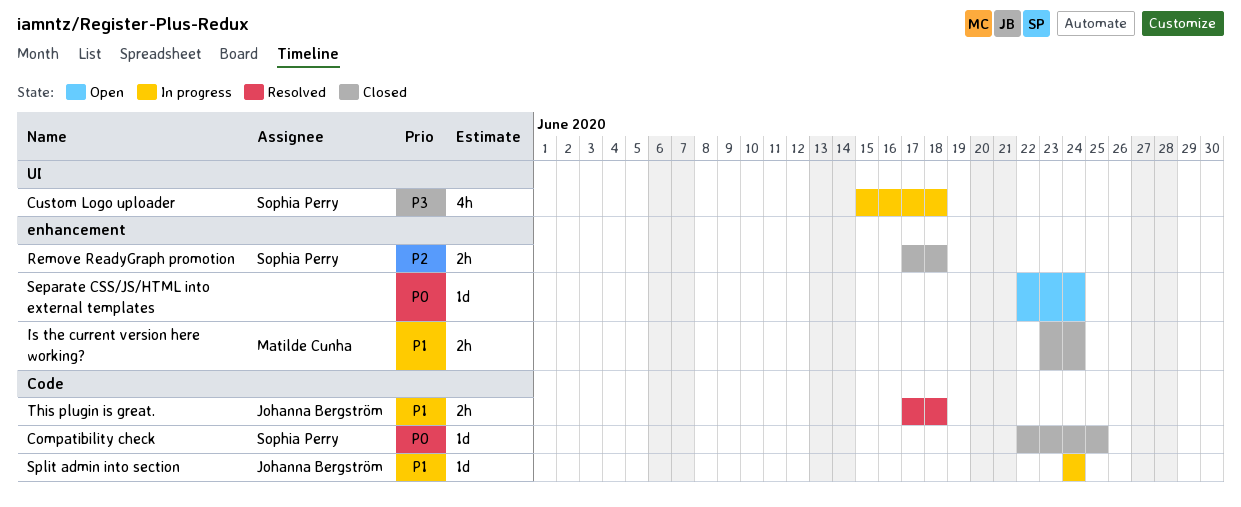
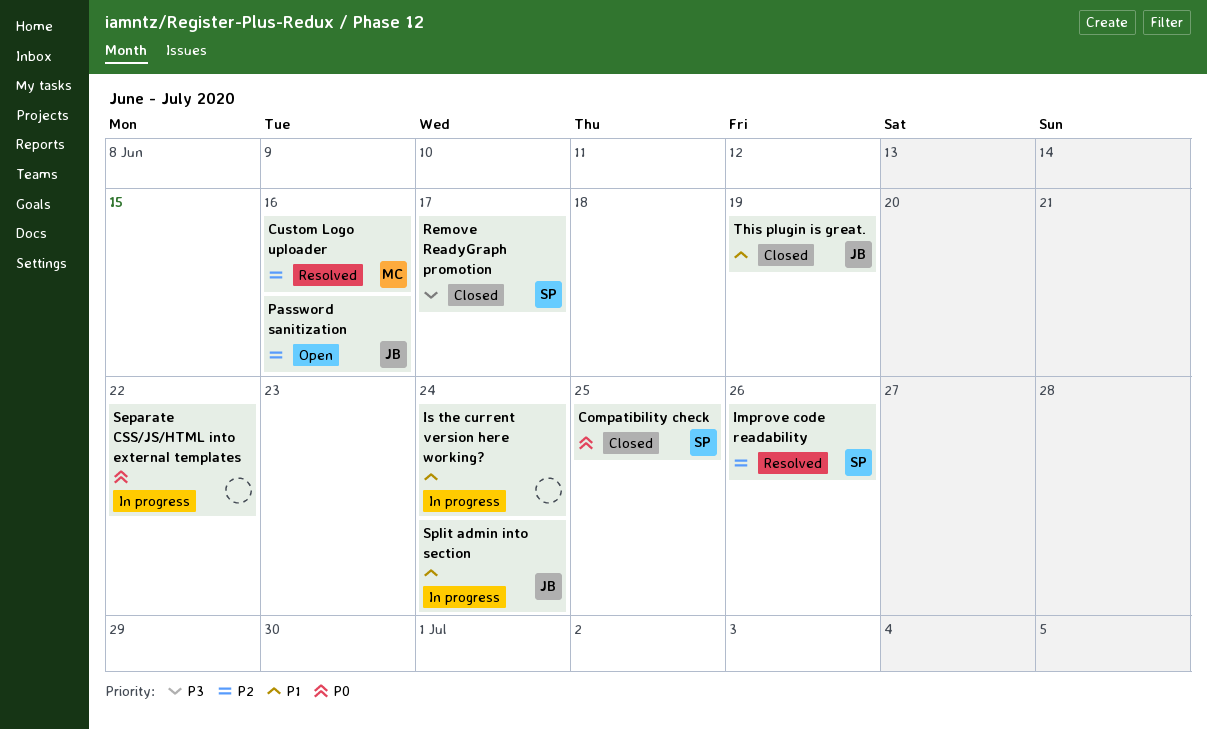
Custom Logo uploader, status: In progress -> Resolved
Custom Logo uploader, owner: Sophia Perry -> Matilde Cunha
Custom Logo uploader, priority: P3 -> P2
Custom Logo uploader, due: Jun 18 -> Jun 16
Improve code readability: none -> present
Is the current version here working?, status: Closed -> In progress
Is the current version here working?, owner: Matilde Cunha -> none
Password sanitization: none -> present
Remove ReadyGraph promotion, priority: P2 -> P3
Remove ReadyGraph promotion, due: Jun 18 -> Jun 17
Separate CSS/JS/HTML into external templates, status: Open -> In progress
Separate CSS/JS/HTML into external templates, due: Jun 24 -> Jun 22
This plugin is great., status: Resolved -> Closed
This plugin is great., due: Jun 18 -> Jun 19

